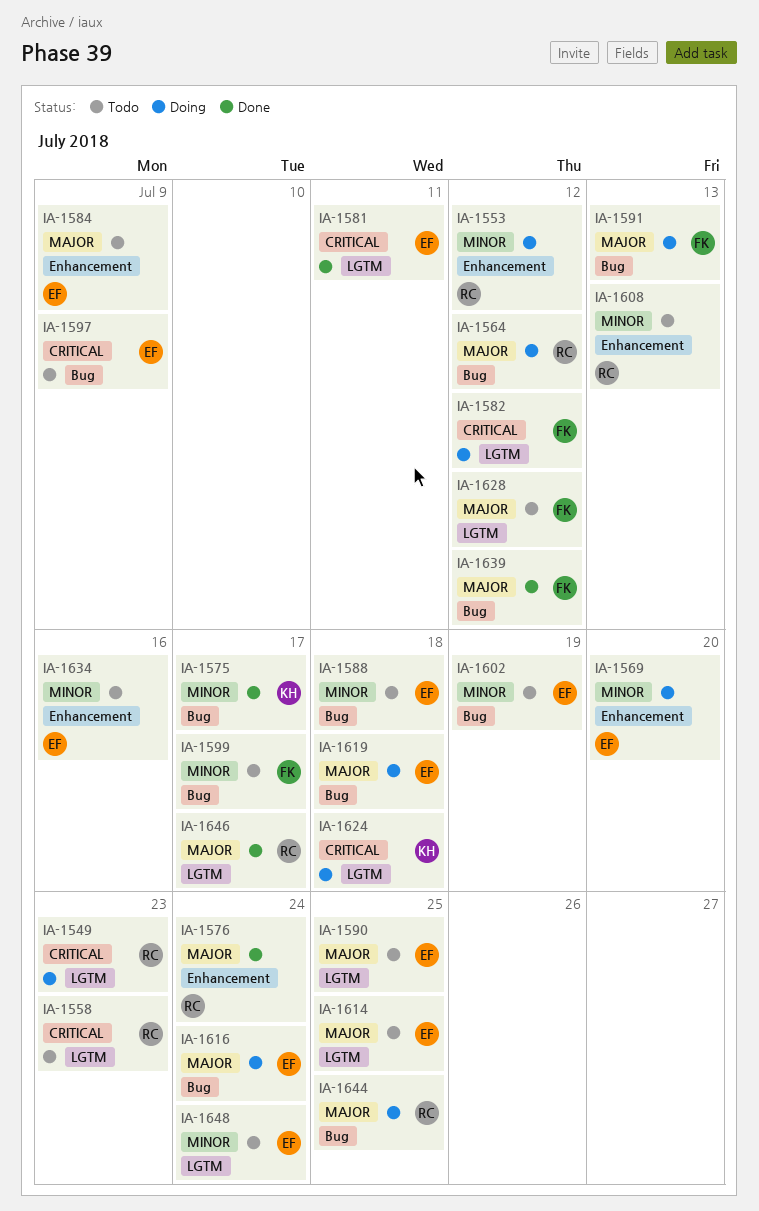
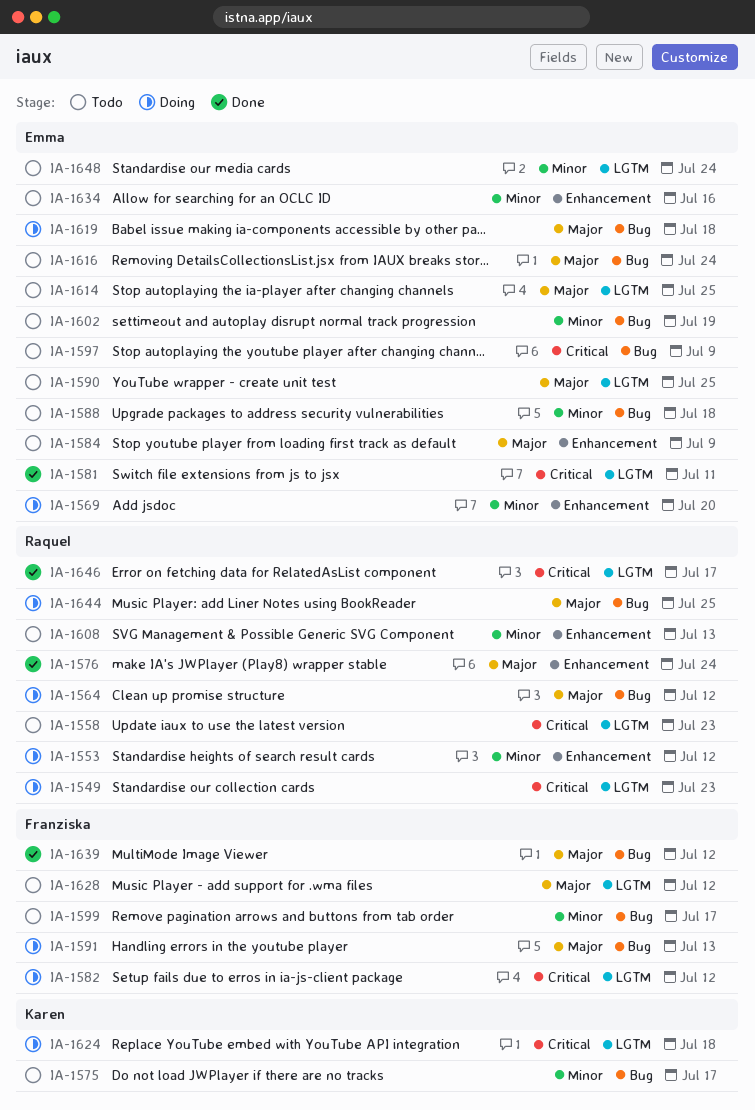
IA-1575, status: Done -> Todo
IA-1616, status: Doing -> Todo
IA-1646, priority: Major -> Critical

